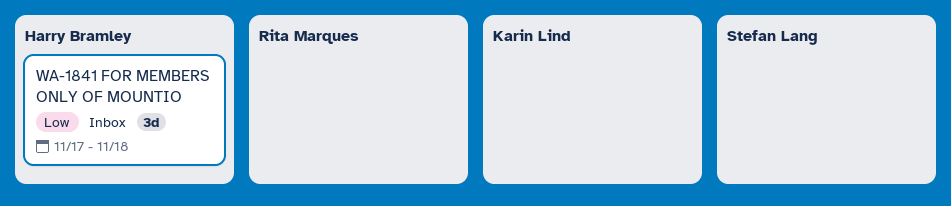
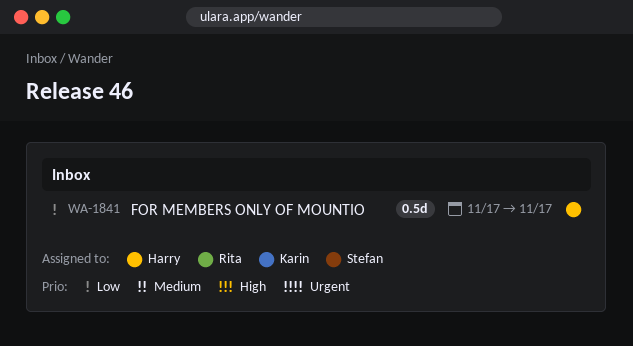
WA-1841, estimate: 3d -> 0.5d
WA-1841, due: Nov 18 -> Nov 17

